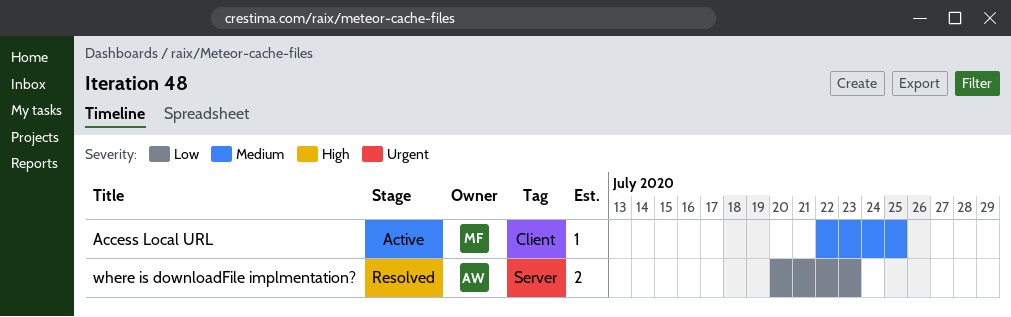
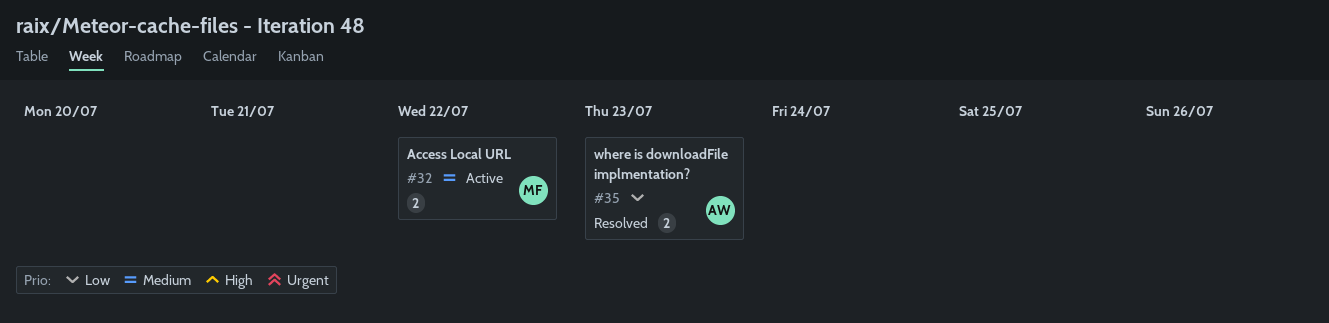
Access Local URL, estimate: 1 -> 2
Access Local URL, due: Jul 25 -> Jul 22

